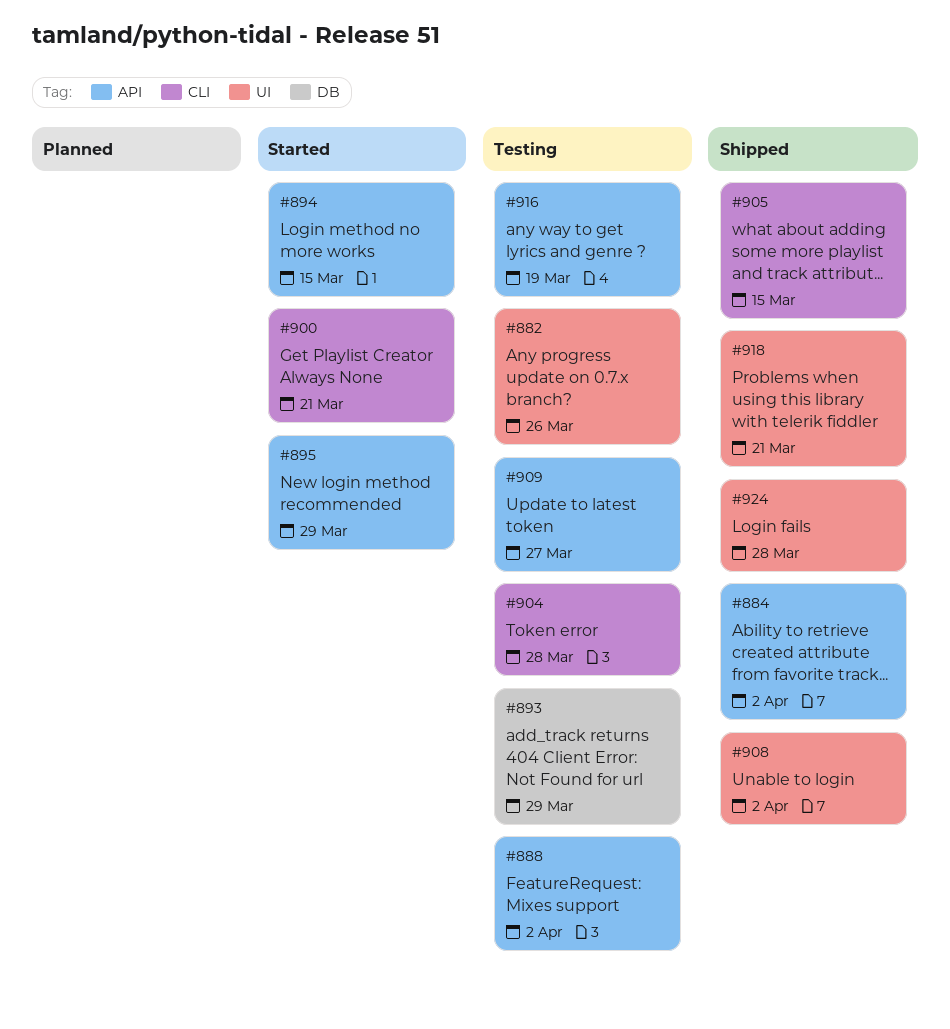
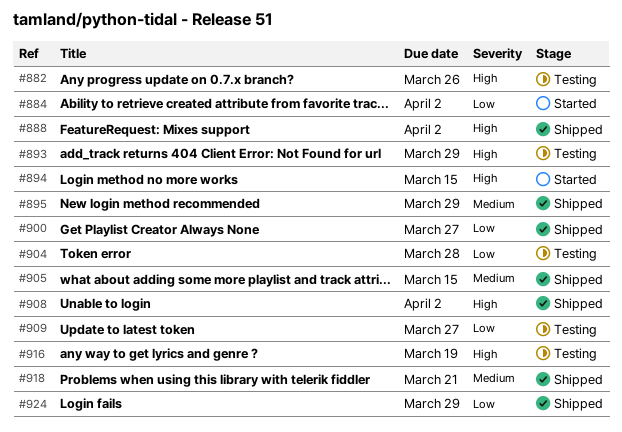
#884, status: Shipped -> Started
#888, status: Testing -> Shipped
#895, status: Started -> Shipped
#900, status: Started -> Shipped
#900, due: Mar 21 -> Mar 27
#924, due: Mar 28 -> Mar 29

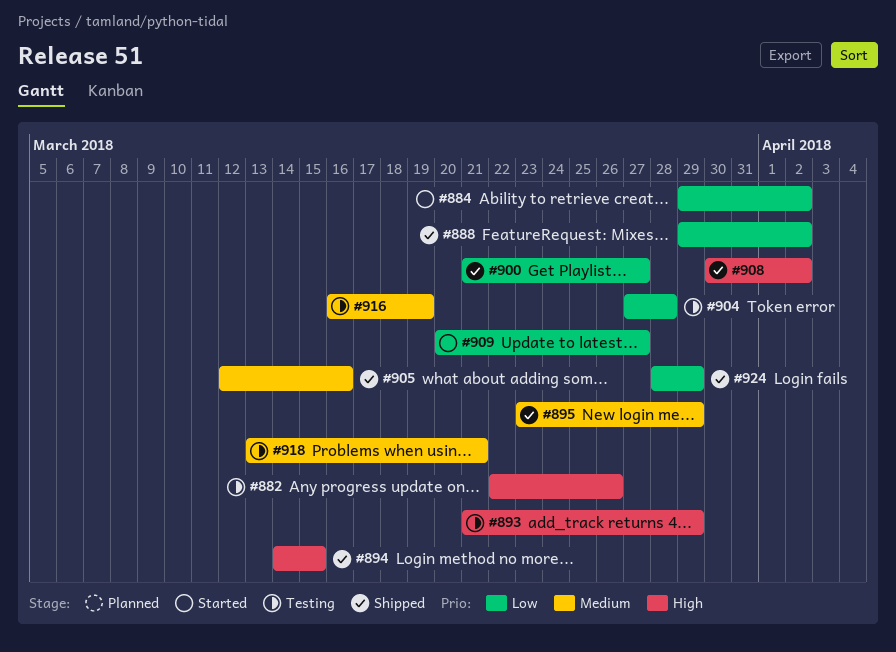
#888, priority: High -> Low
#894, status: Started -> Shipped
#905, due: Mar 15 -> Mar 16
#909, status: Testing -> Started
#916, priority: High -> Medium
#918, status: Shipped -> Testing

